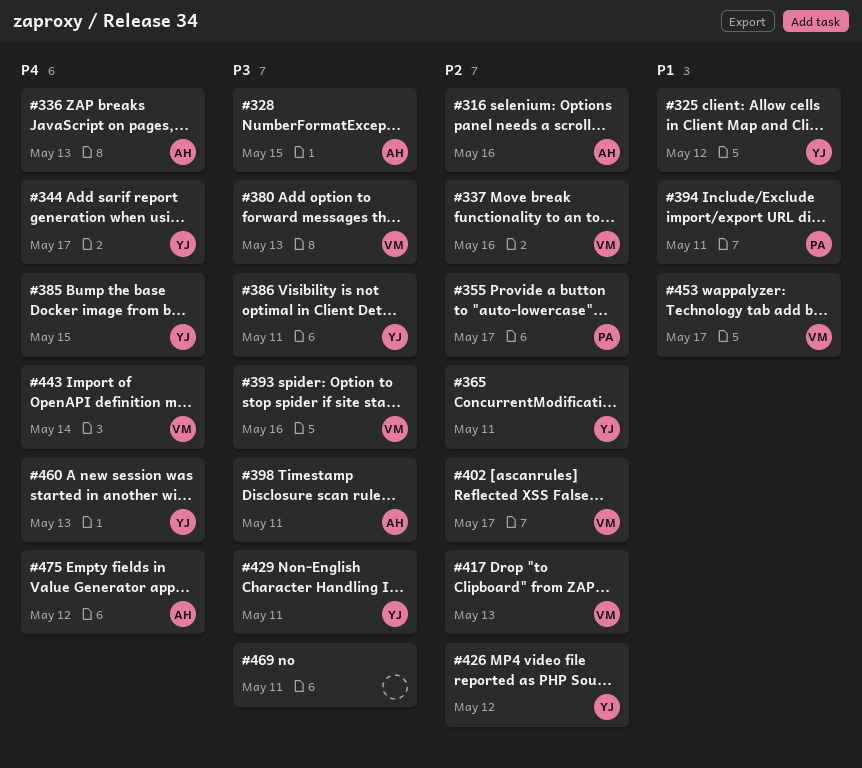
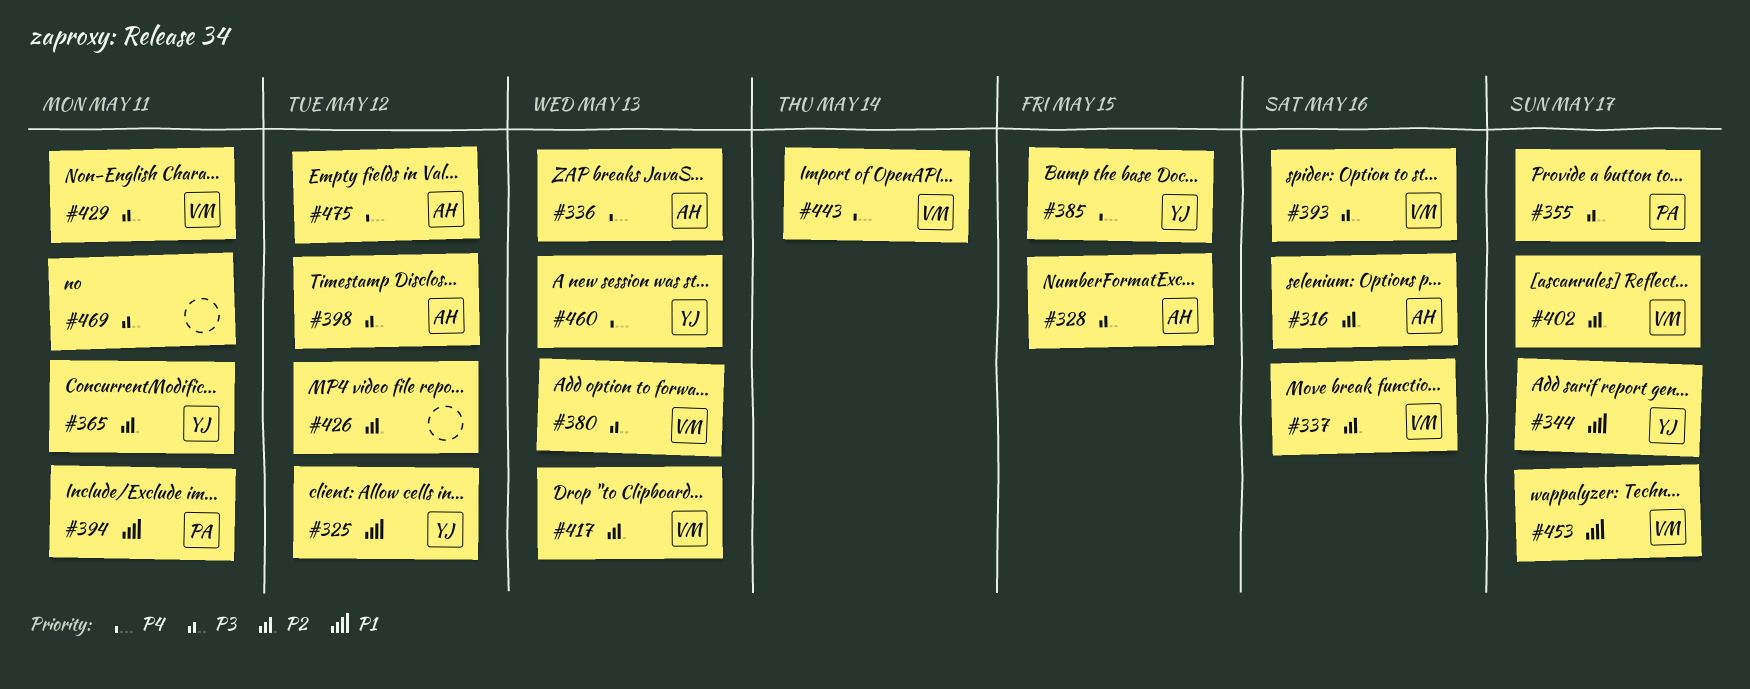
#344, priority: P4 -> P1
#355, priority: P2 -> P3
#386: present -> none
#398, due: May 11 -> May 12
#426, owner: YJ -> none
#429, owner: YJ -> VM

